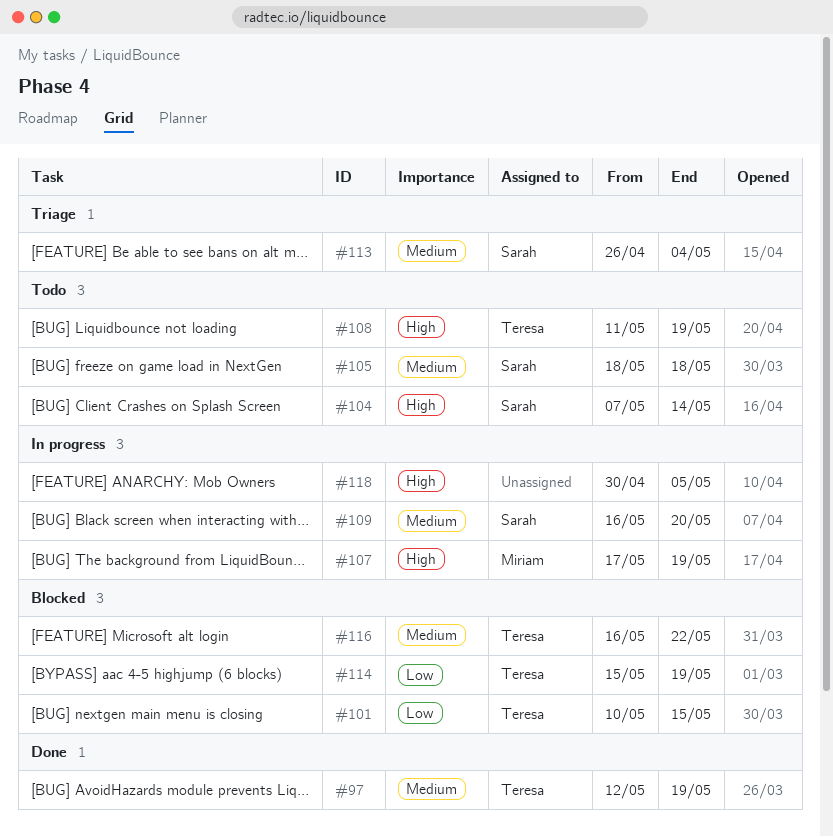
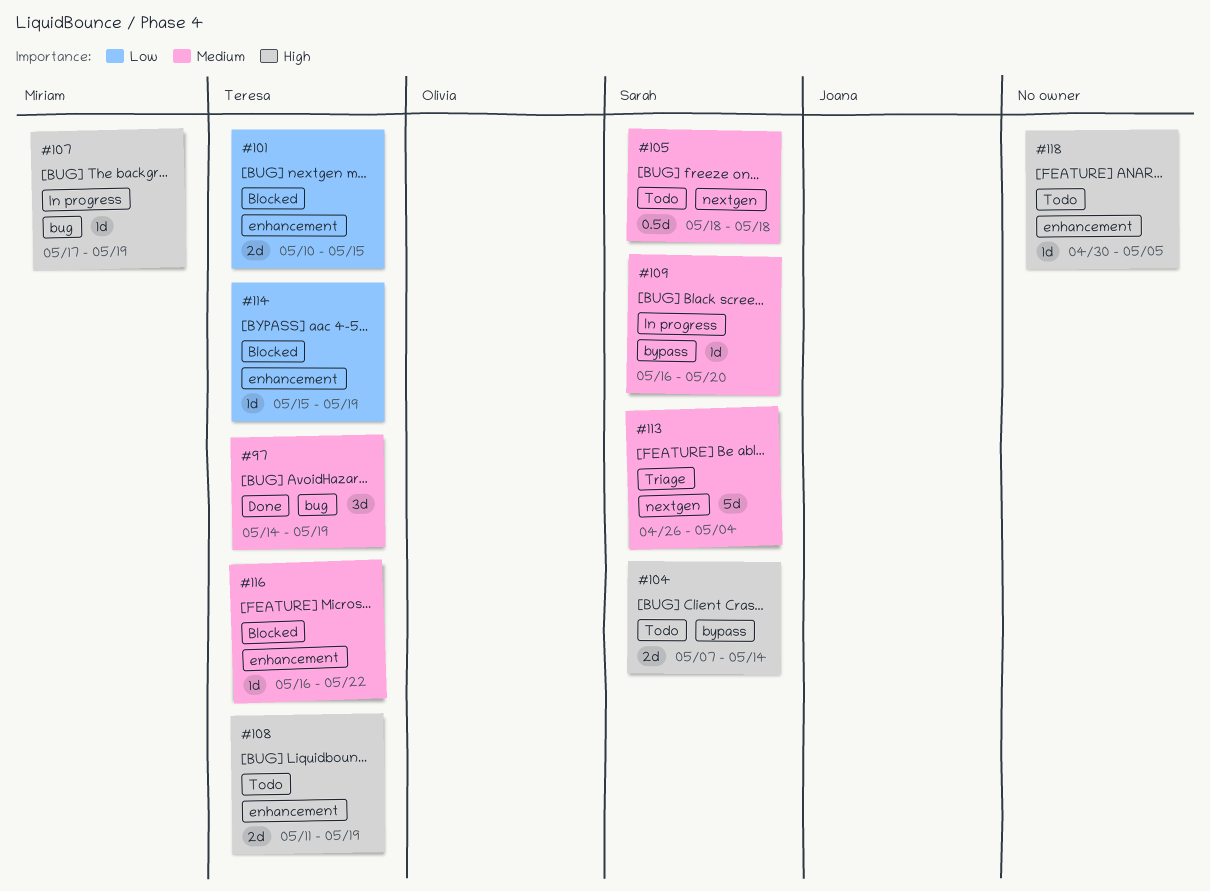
#97, start: May 12 -> May 14
#118, status: In progress -> Todo

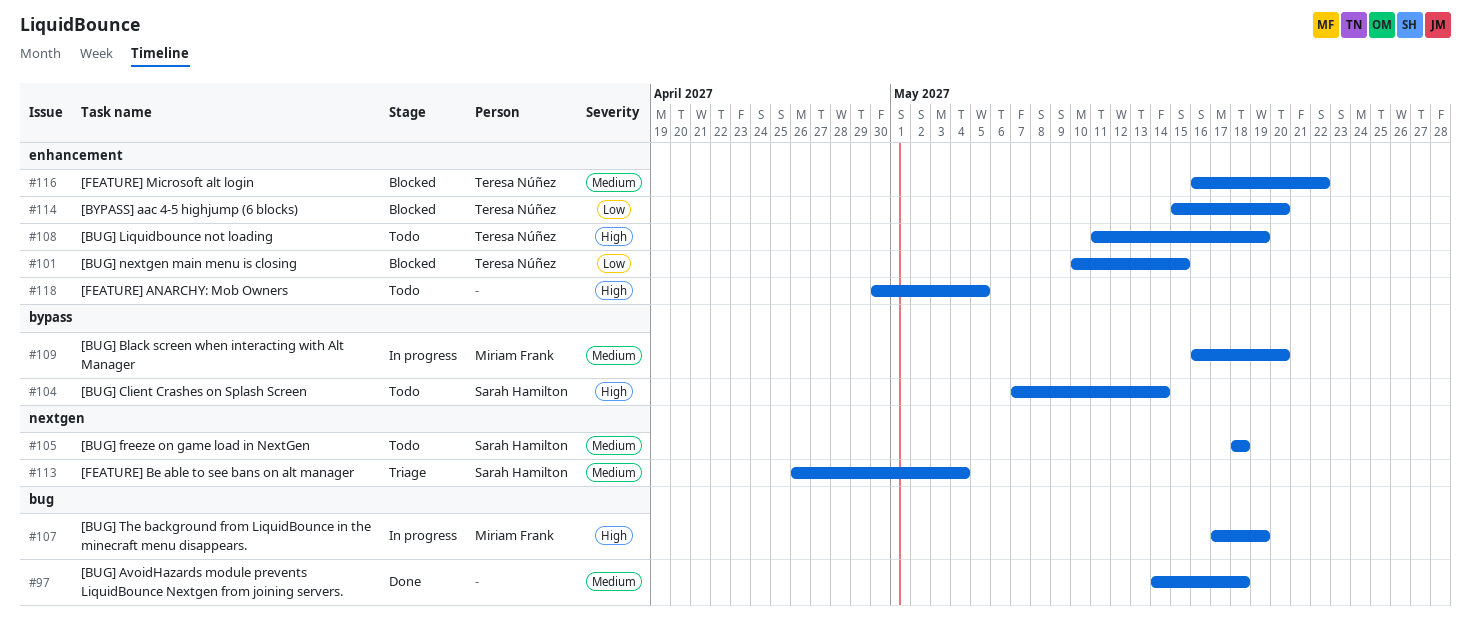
#97, owner: Teresa Núñez -> none
#97, due: May 19 -> May 18
#109, owner: Sarah Hamilton -> Miriam Frank
#114, due: May 19 -> May 20

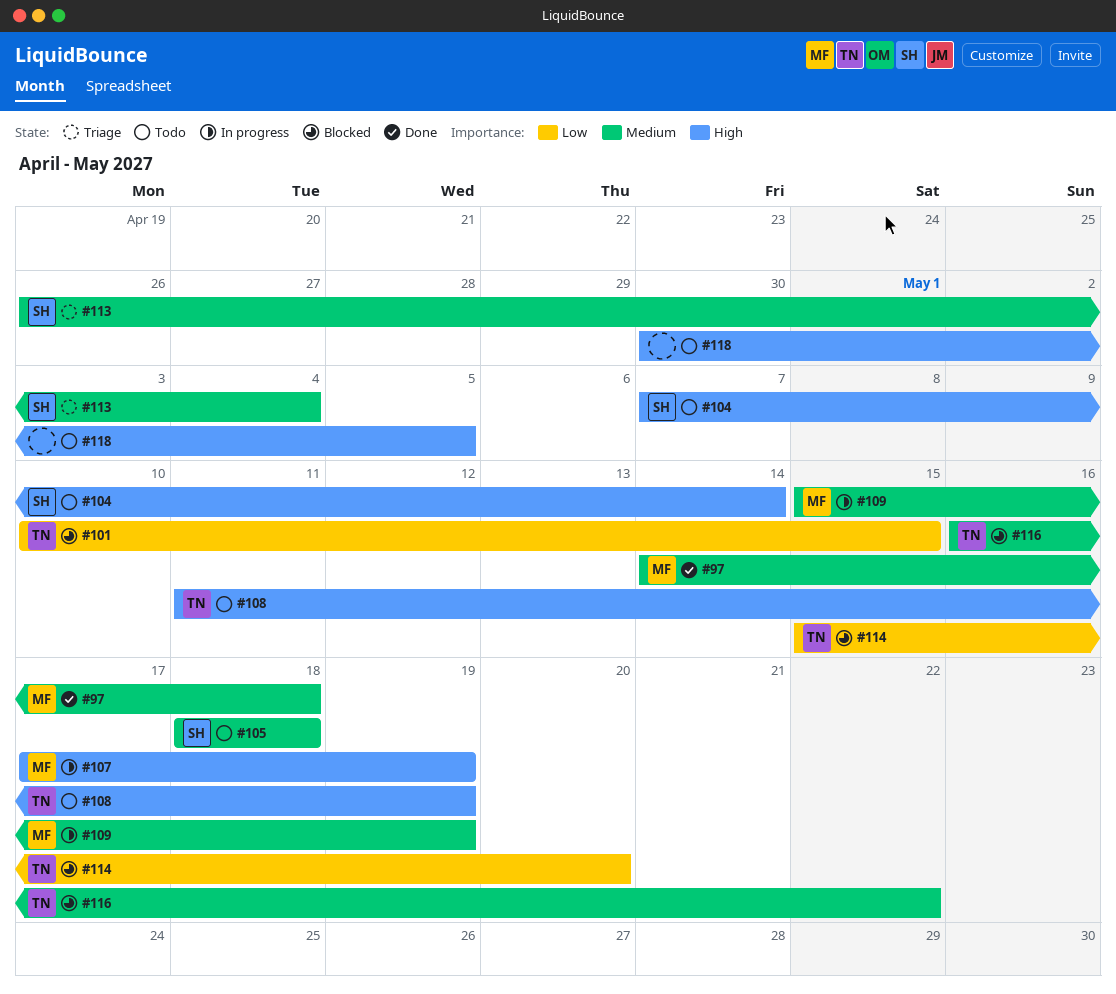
#97, owner: none -> Miriam Frank
#109, start: May 16 -> May 15
#109, due: May 20 -> May 19

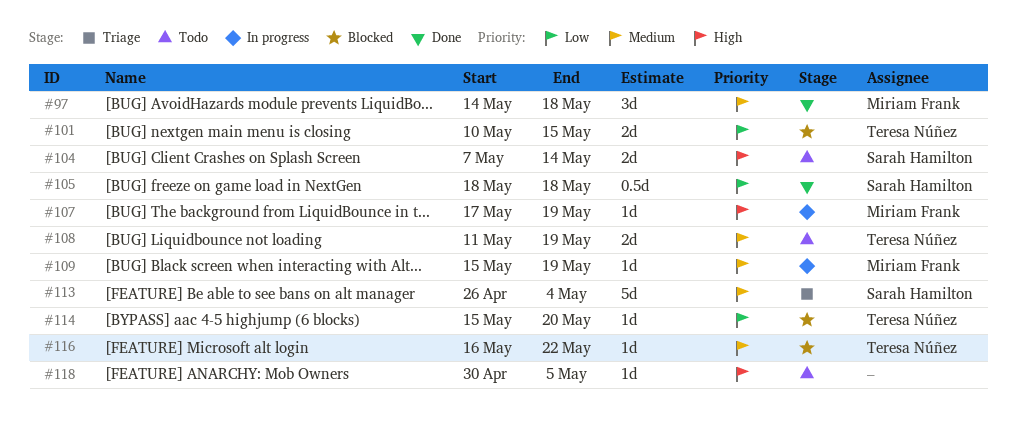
#105, status: Todo -> Done
#105, priority: Medium -> Low
#108, priority: High -> Medium

